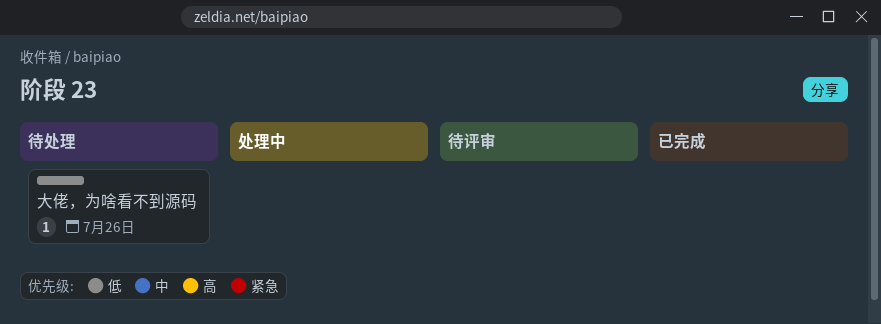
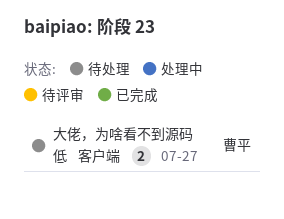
大佬，为啥看不到源码, estimate: 1 -> 2
大佬，为啥看不到源码, due: Jul 26 -> Jul 27

